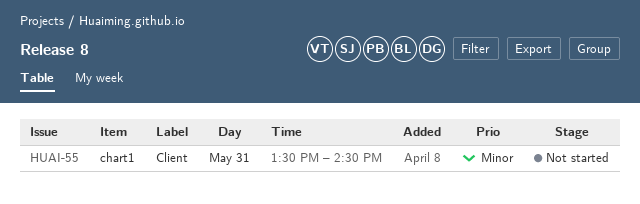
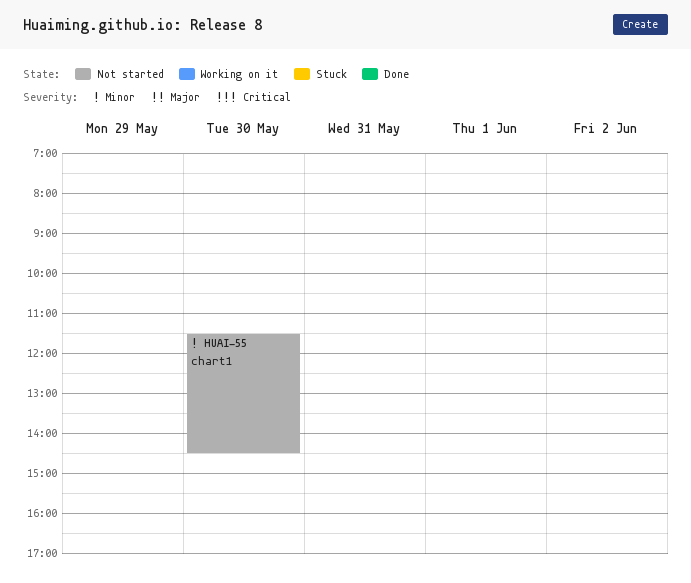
HUAI-55, day: May 31 -> May 30
HUAI-55, begins: 13:30 -> 11:30

